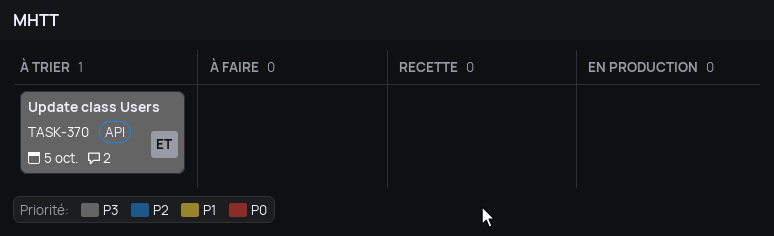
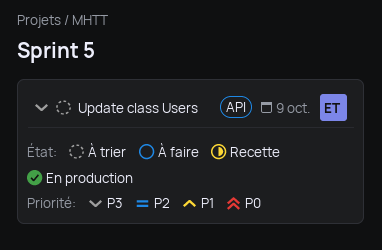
Update class Users, due: Oct 5 -> Oct 9

